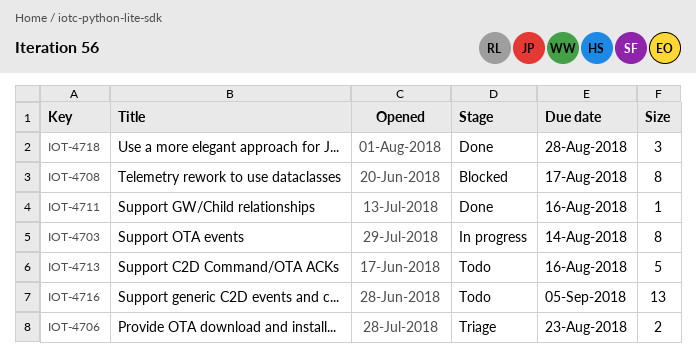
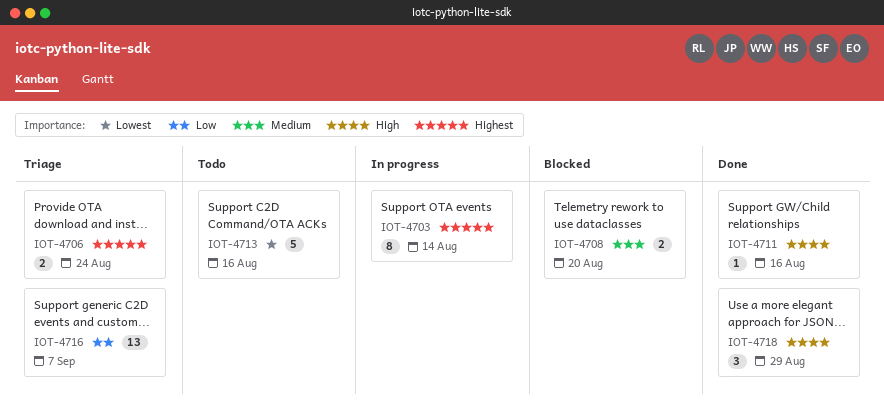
IOT-4706, due: Aug 23 -> Aug 24
IOT-4708, estimate: 8 -> 2
IOT-4708, due: Aug 17 -> Aug 20
IOT-4716, status: Todo -> Triage
IOT-4716, due: Sep 5 -> Sep 7
IOT-4718, due: Aug 28 -> Aug 29

